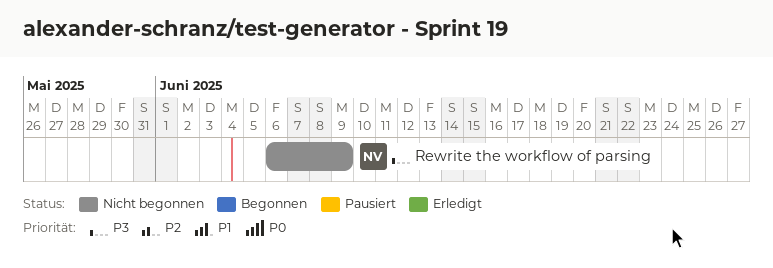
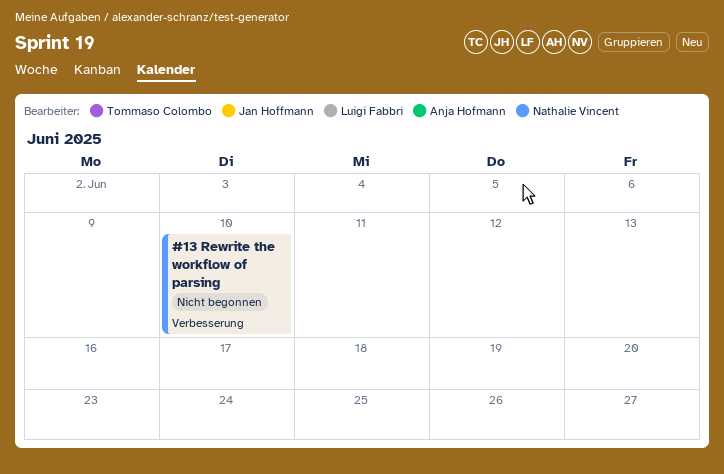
Rewrite the workflow of parsing, due: Jun 9 -> Jun 10

